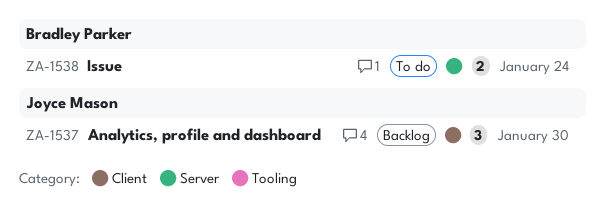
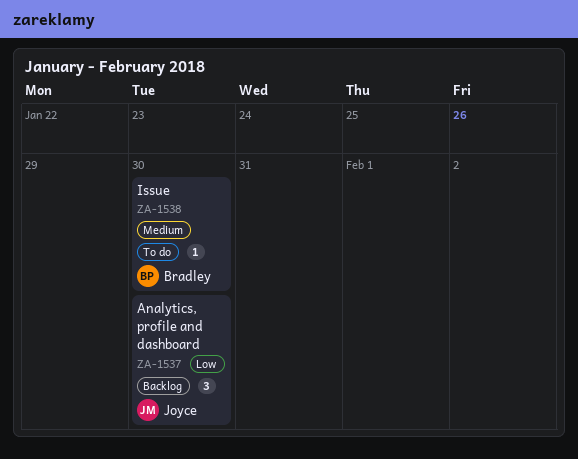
ZA-1538, estimate: 2 -> 1
ZA-1538, due: Jan 24 -> Jan 30

